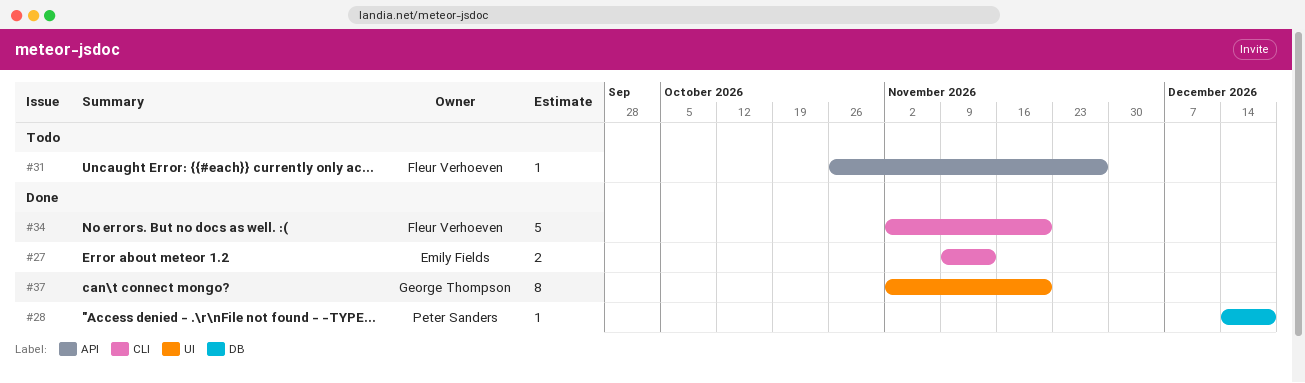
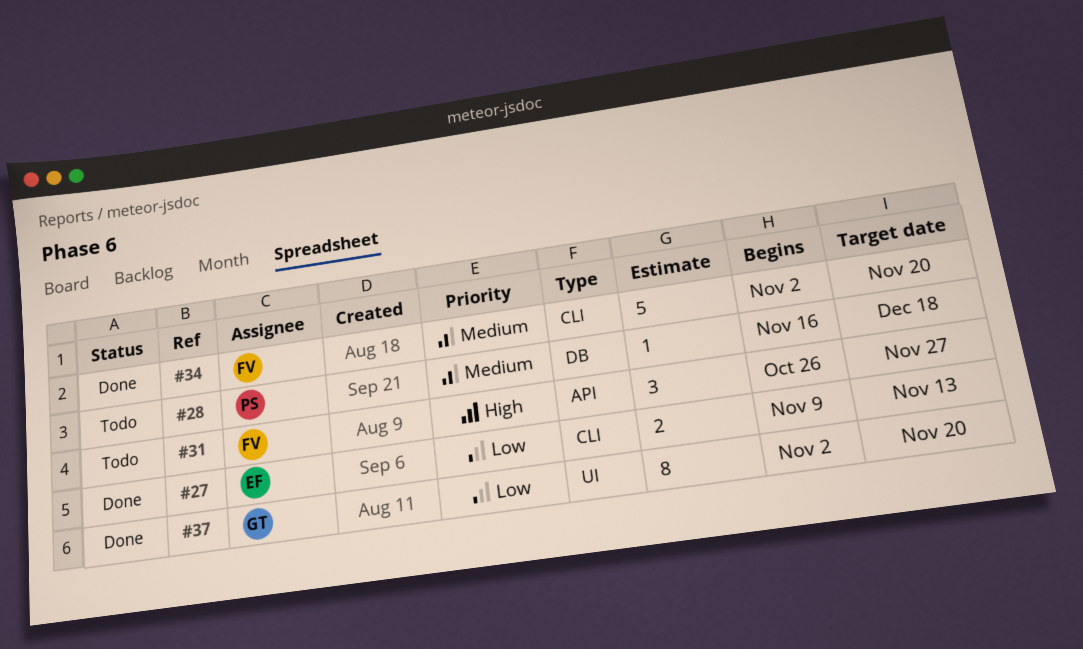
#28, status: Done -> Todo
#28, start: Dec 14 -> Nov 16
#31, estimate: 1 -> 3

